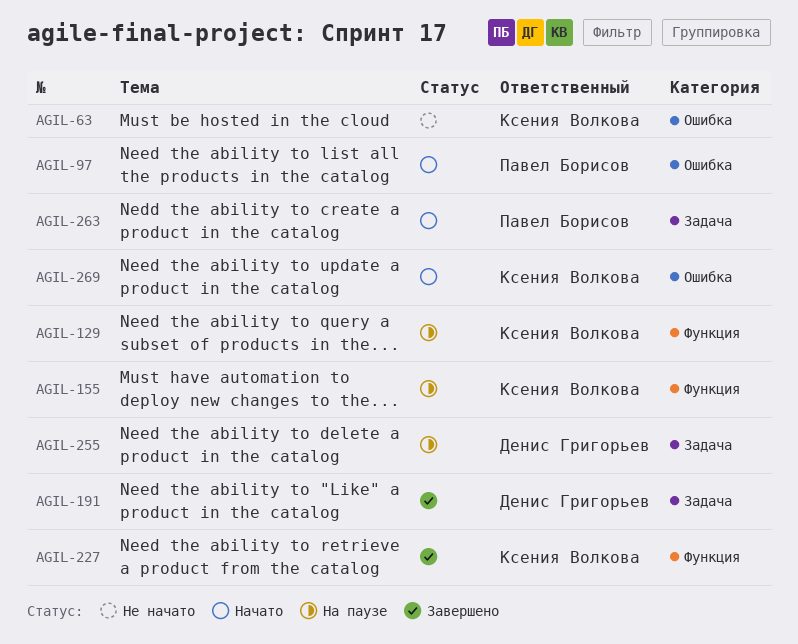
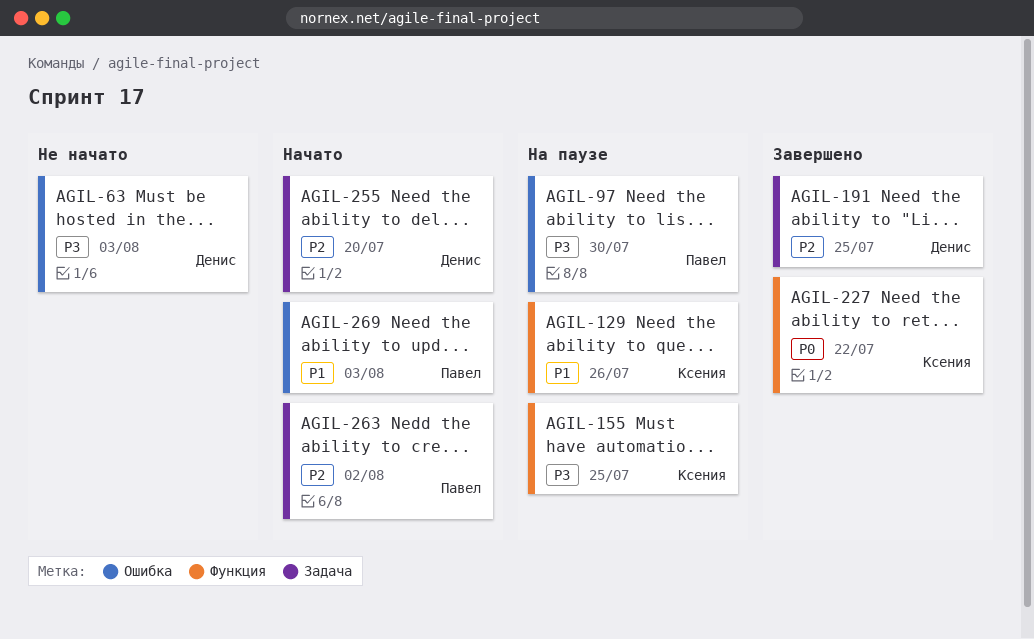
AGIL-63, owner: Ксения Волкова -> Денис Григорьев
AGIL-97, status: Начато -> На паузе
AGIL-255, status: На паузе -> Начато
AGIL-269, owner: Ксения Волкова -> Павел Борисов

